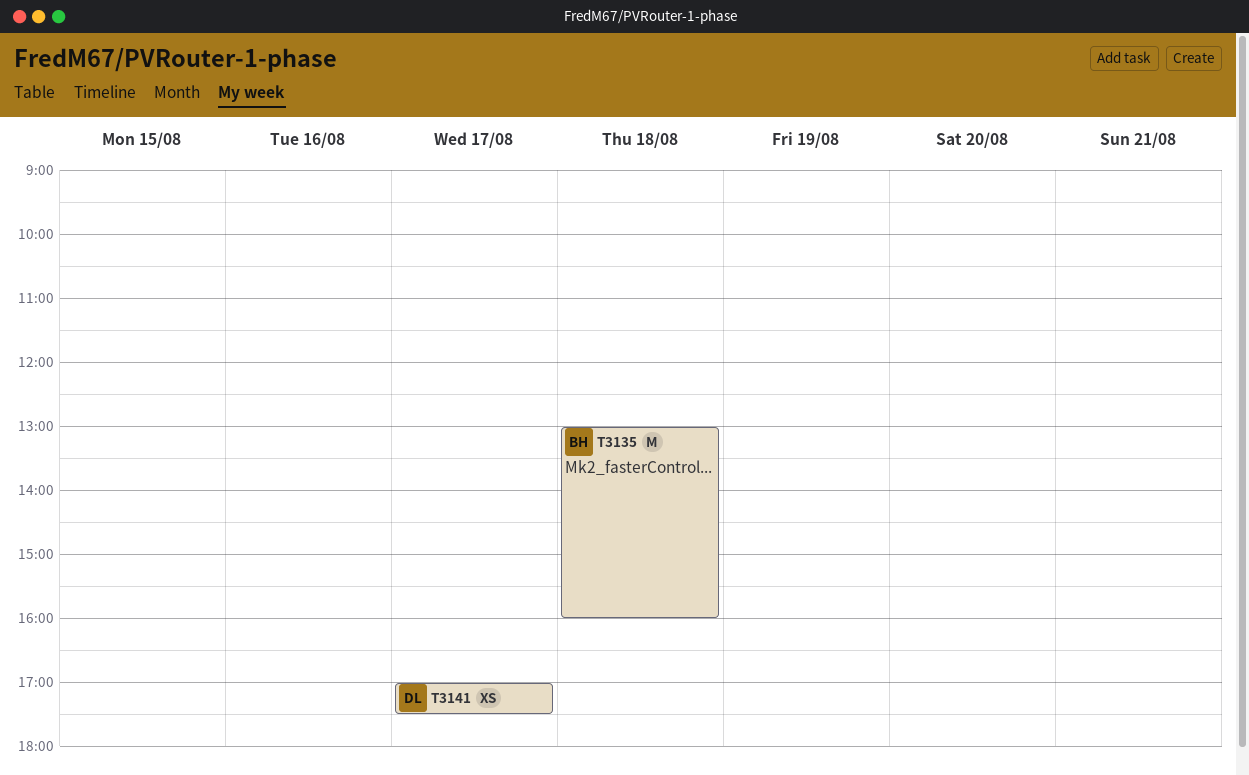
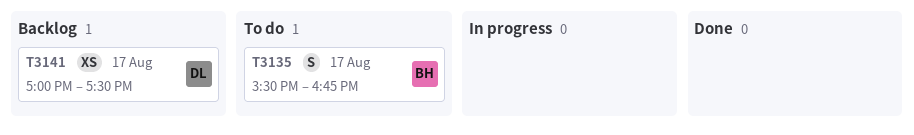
T3135, estimate: M -> S
T3135, day: Aug 18 -> Aug 17
T3135, begins: 13:00 -> 15:30
T3135, ends: 16:00 -> 16:45

